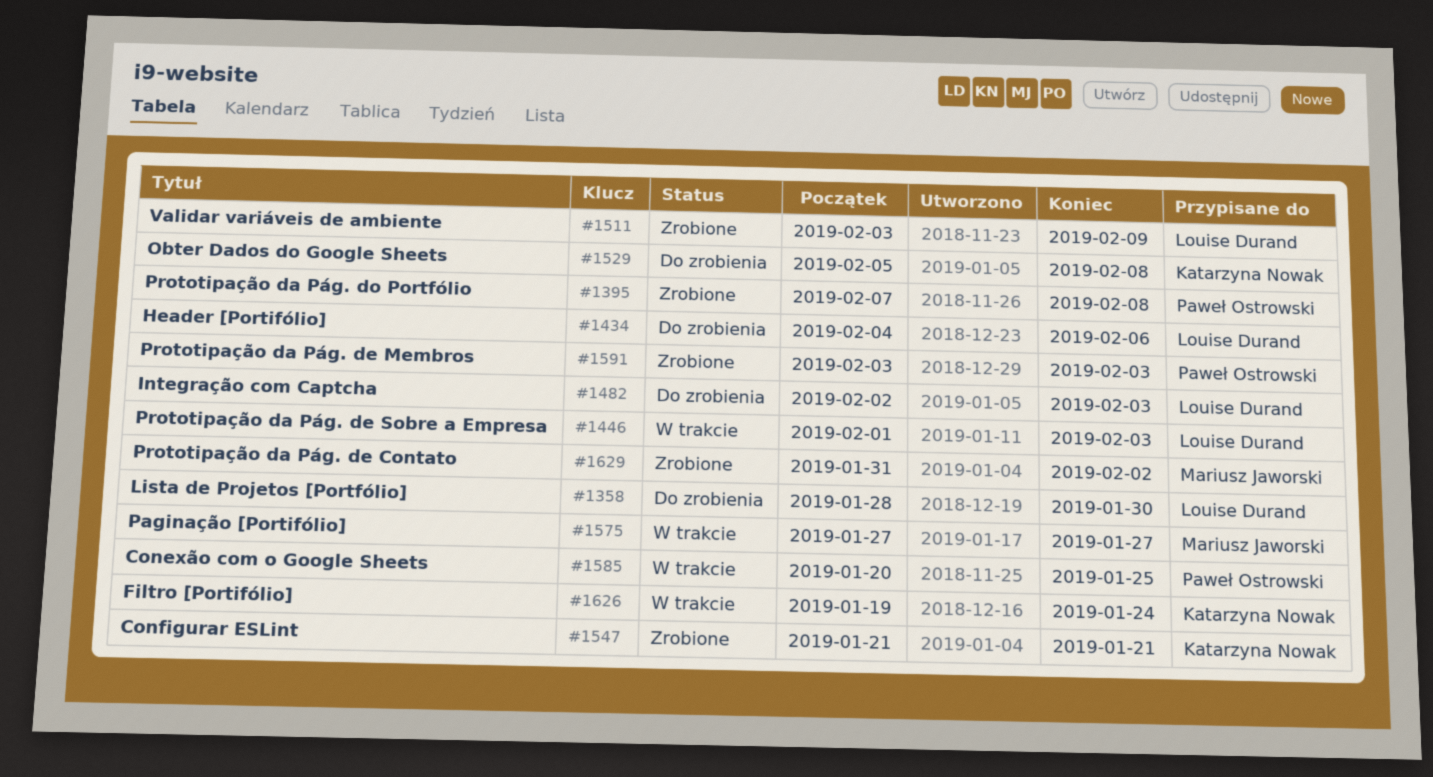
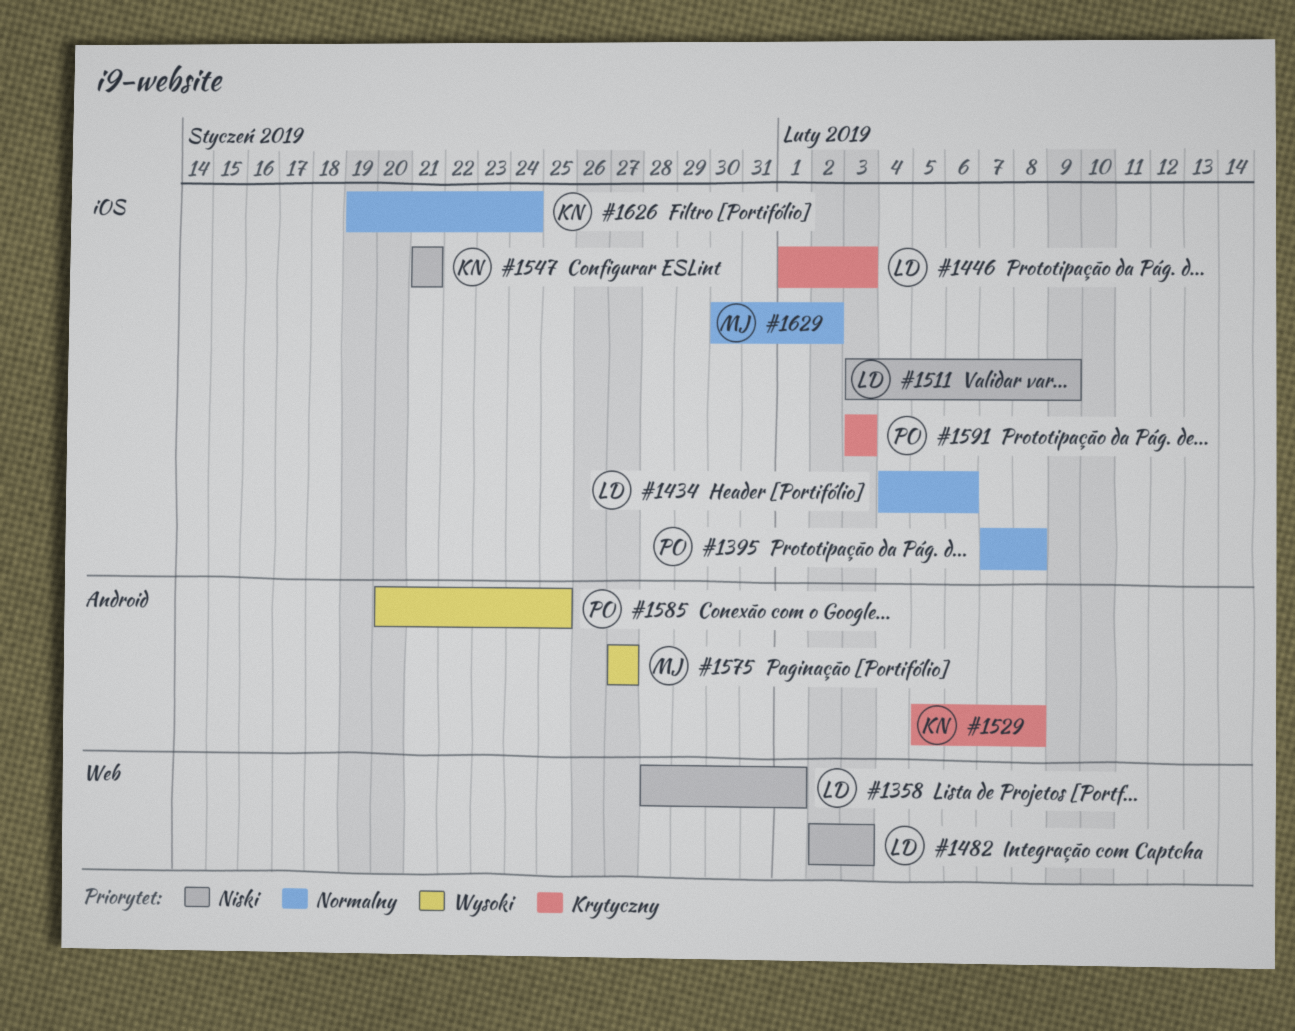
#1358, due: Jan 30 -> Feb 1
#1629, start: Jan 31 -> Jan 30

